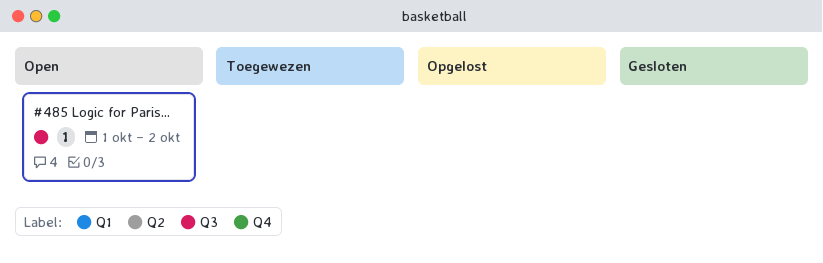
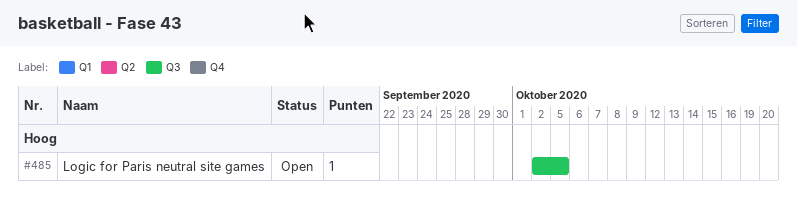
#485, start: Oct 1 -> Oct 2
#485, due: Oct 2 -> Oct 5

